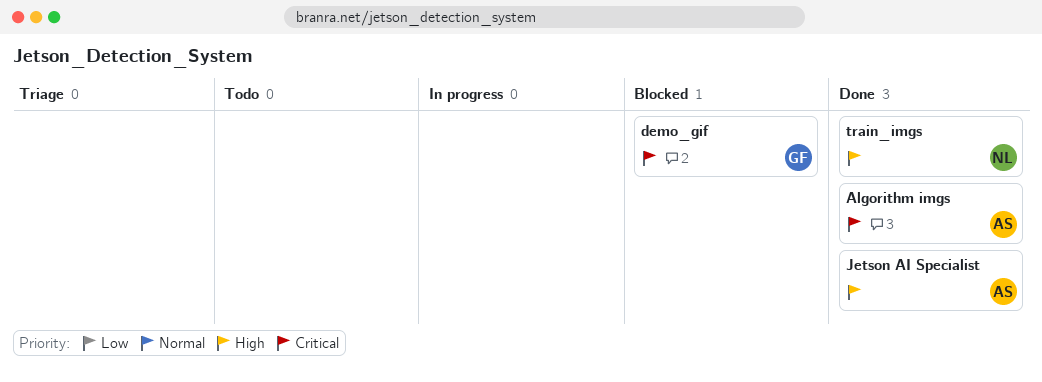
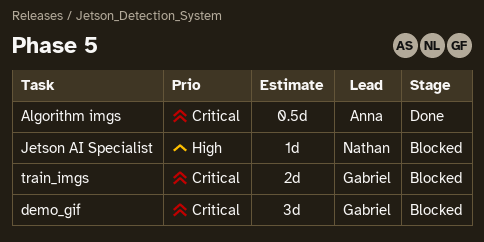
Jetson AI Specialist, status: Done -> Blocked
Jetson AI Specialist, owner: Anna -> Nathan
train_imgs, status: Done -> Blocked
train_imgs, owner: Nathan -> Gabriel
train_imgs, priority: High -> Critical

